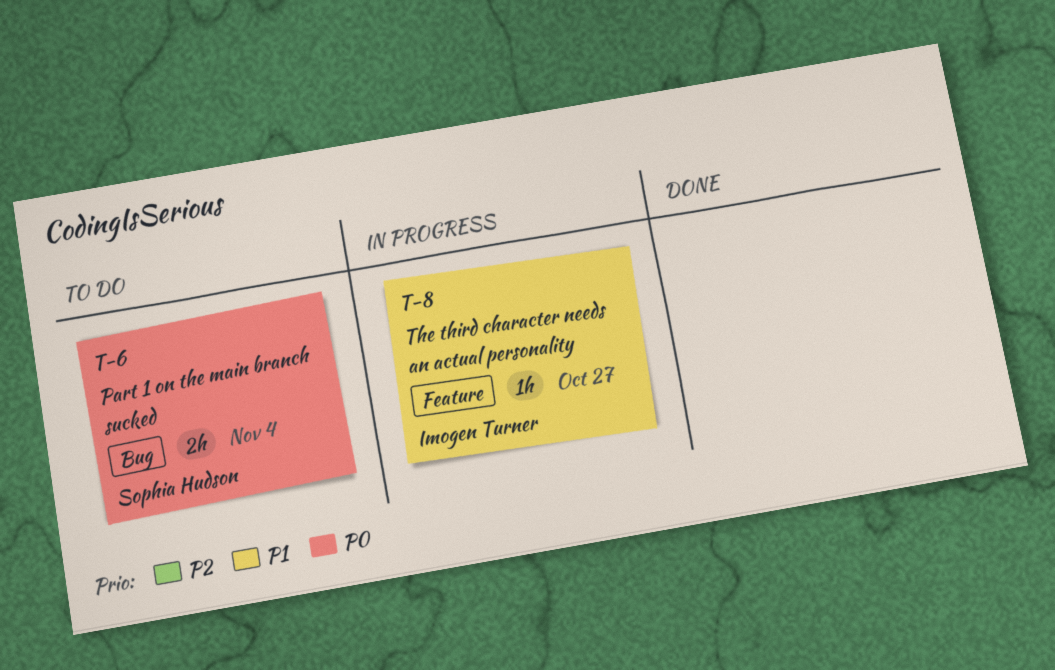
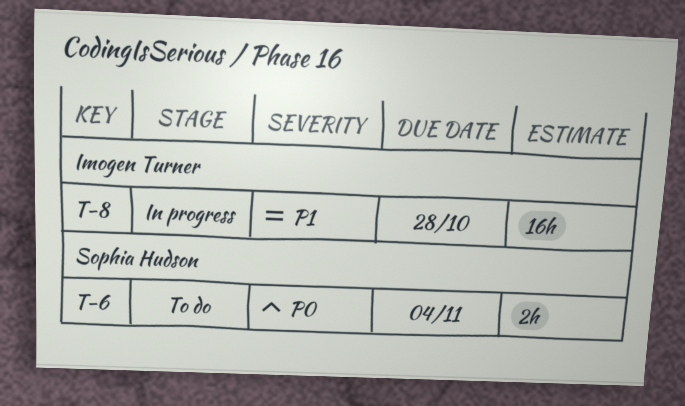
T-8, estimate: 1h -> 16h
T-8, due: Oct 27 -> Oct 28

